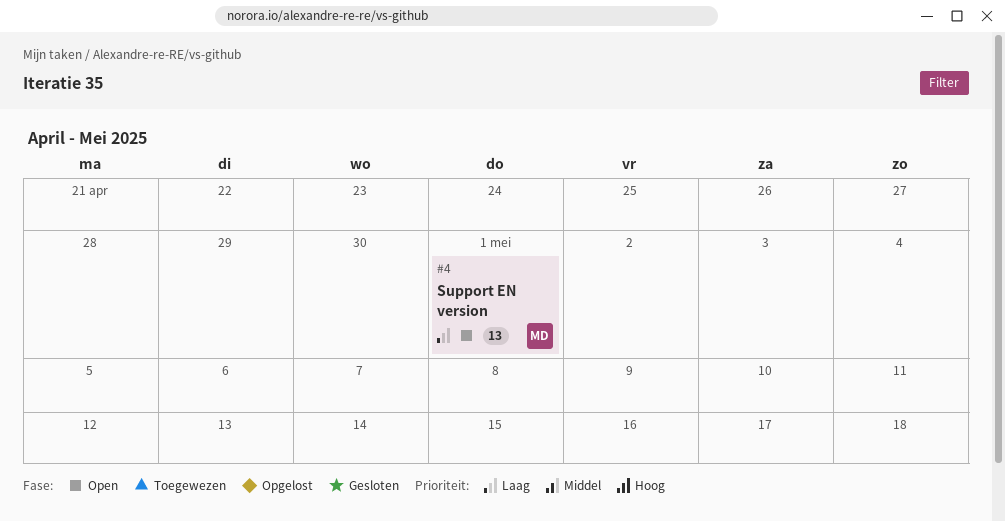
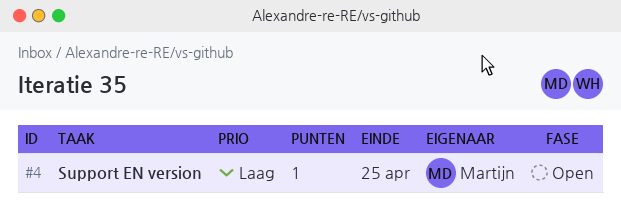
#4, estimate: 13 -> 1
#4, due: May 1 -> Apr 25

